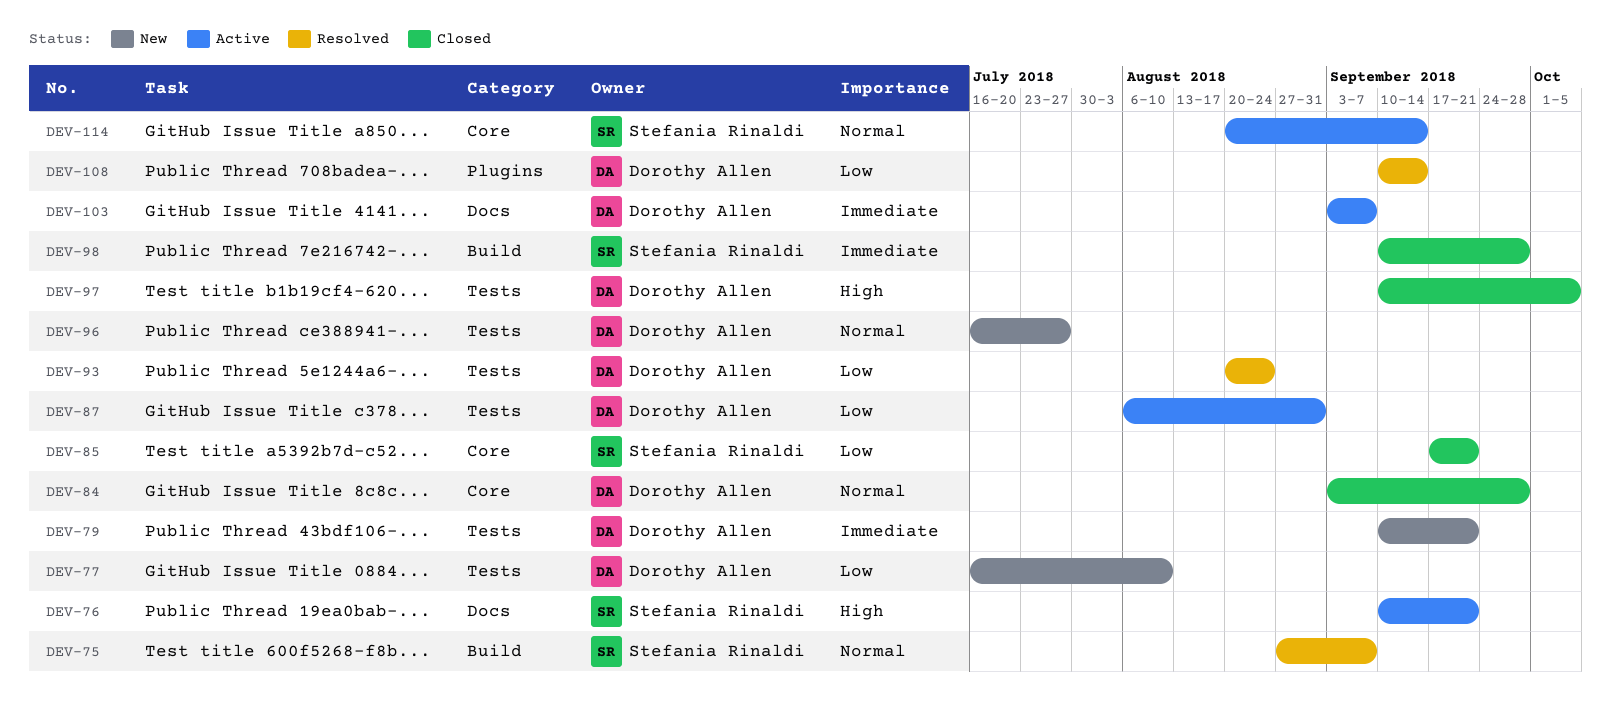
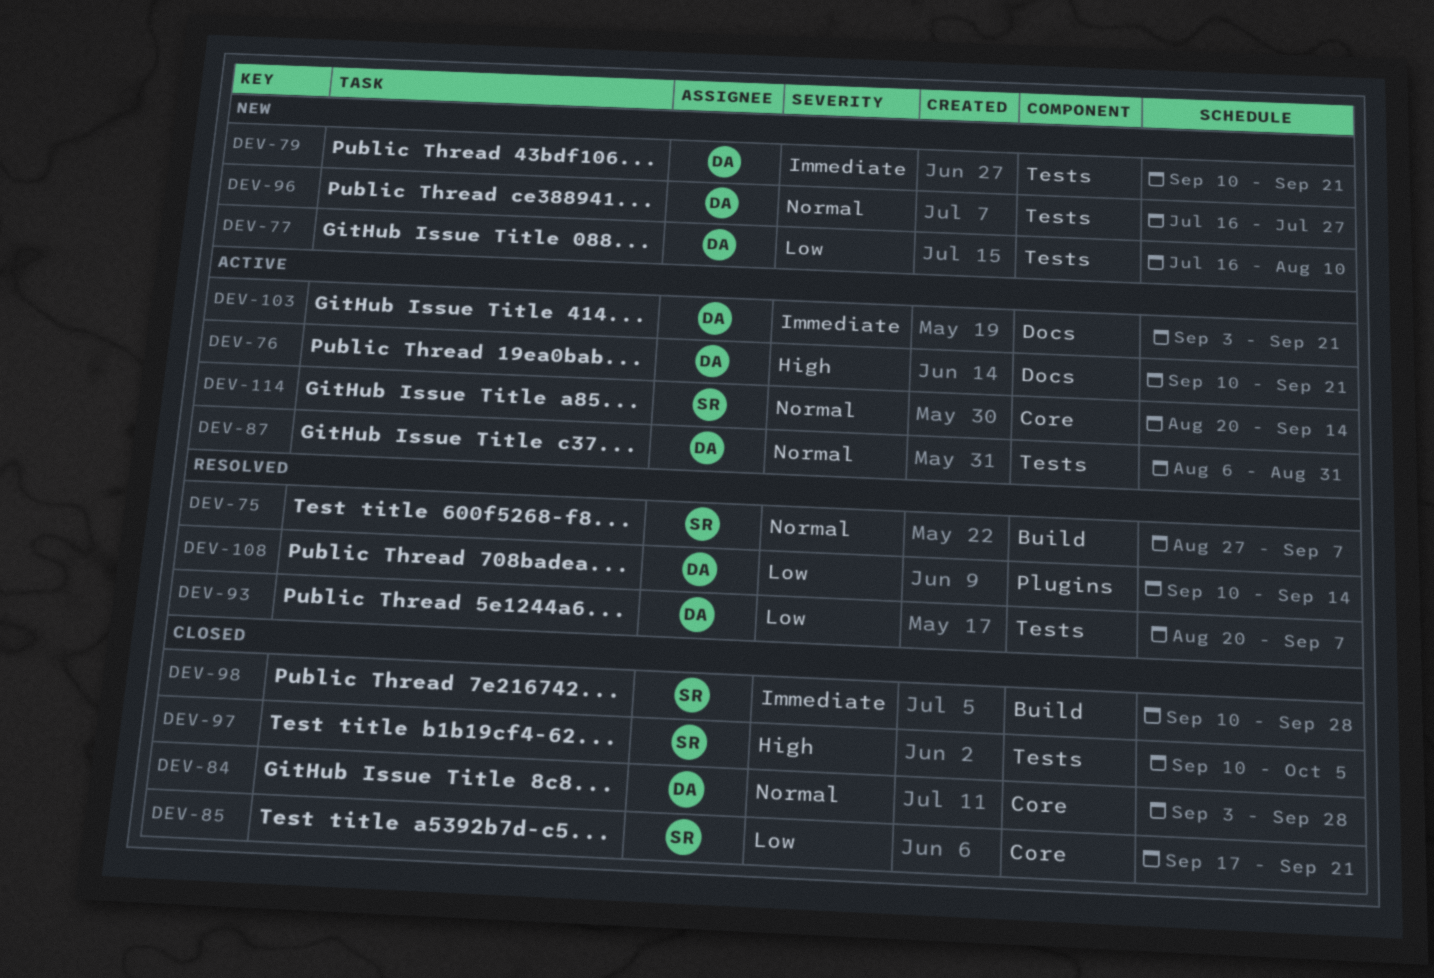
DEV-76, owner: Stefania Rinaldi -> Dorothy Allen
DEV-87, priority: Low -> Normal
DEV-93, due: Aug 24 -> Sep 7
DEV-97, owner: Dorothy Allen -> Stefania Rinaldi
DEV-103, due: Sep 7 -> Sep 21

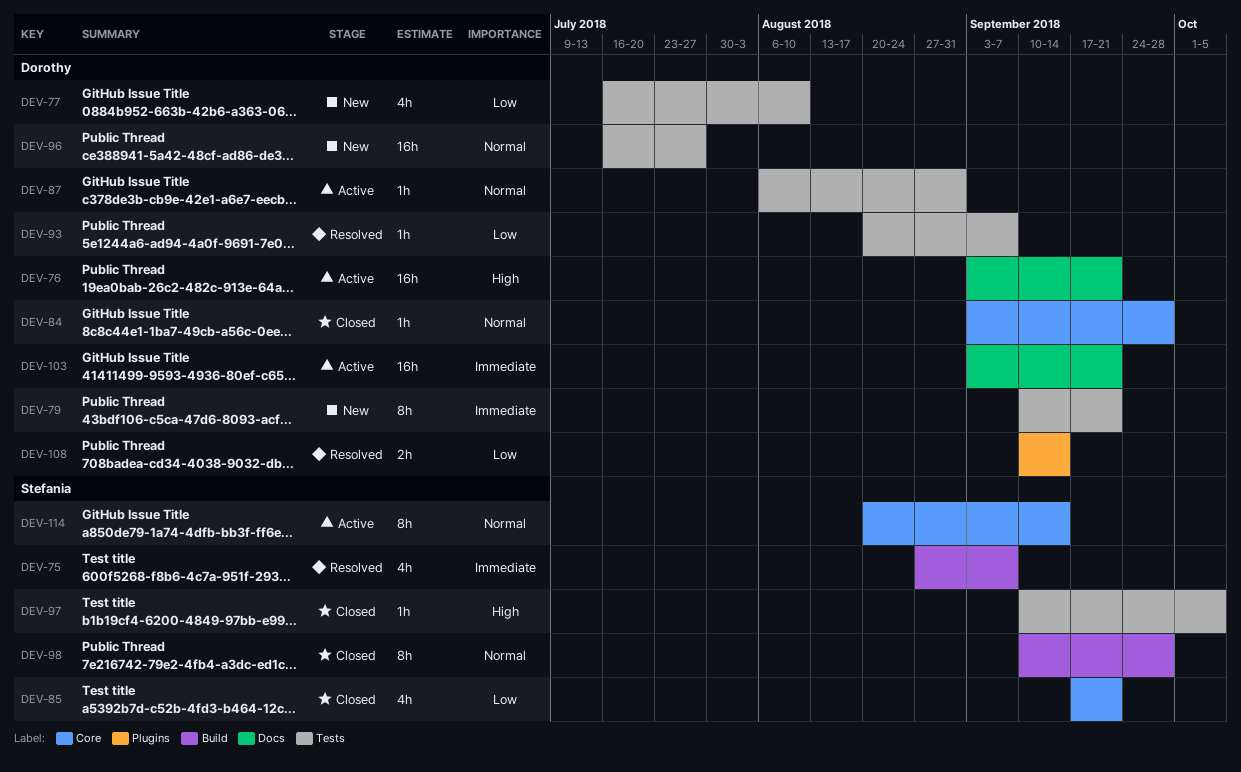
DEV-75, priority: Normal -> Immediate
DEV-76, start: Sep 10 -> Sep 3
DEV-98, priority: Immediate -> Normal

